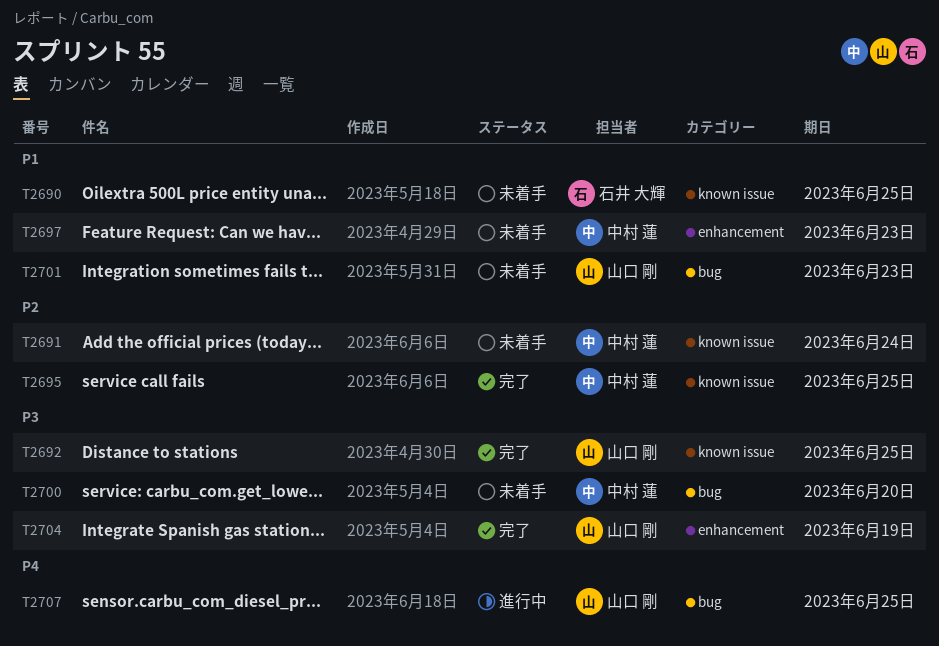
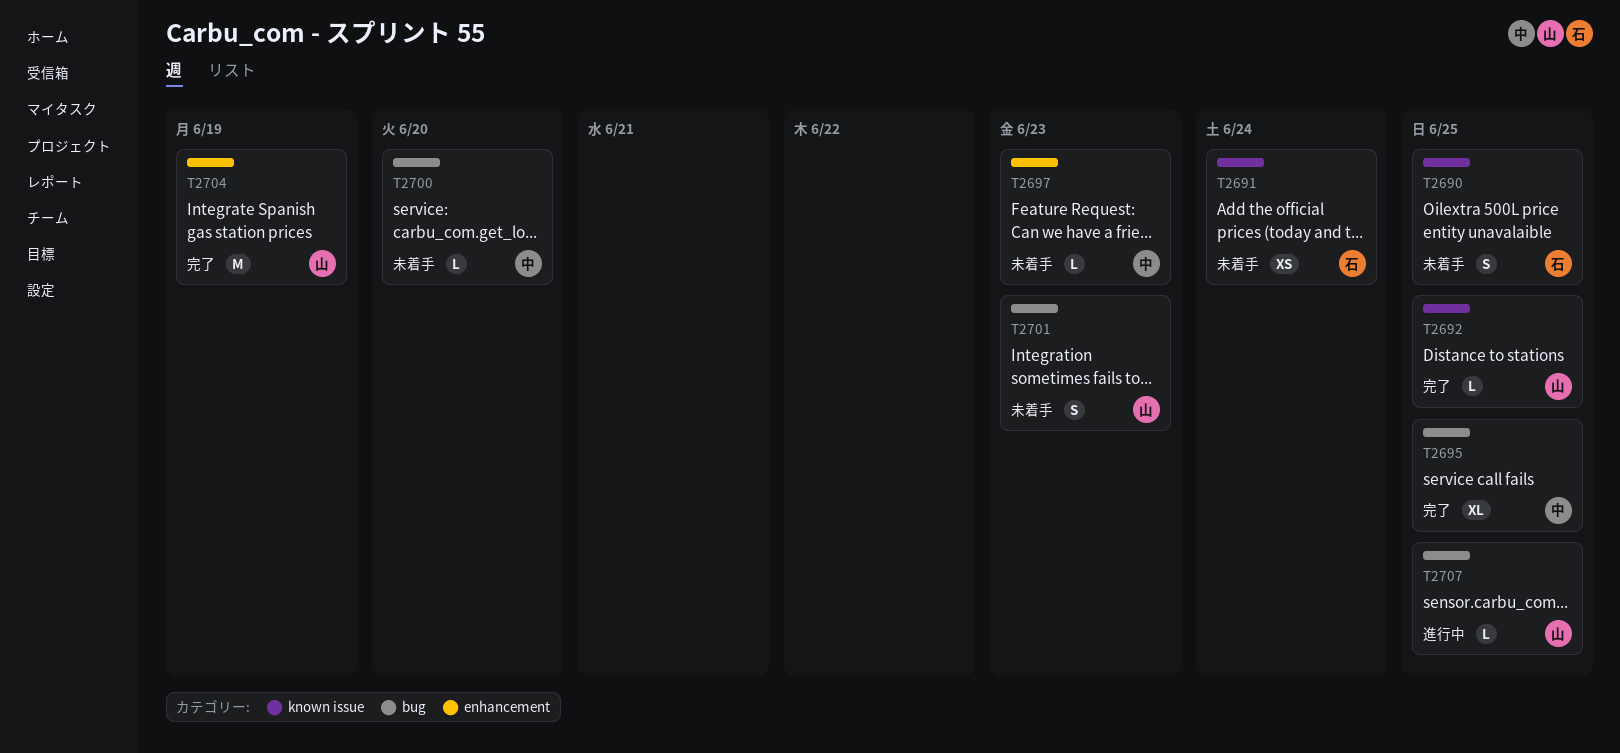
T2691, owner: 中村 蓮 -> 石井 大輝
T2695, label: known issue -> bug

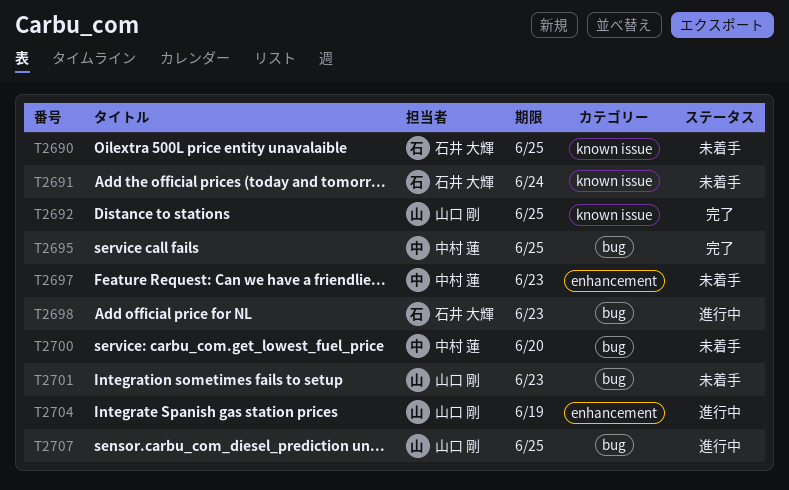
T2698: none -> present
T2704, status: 完了 -> 進行中

